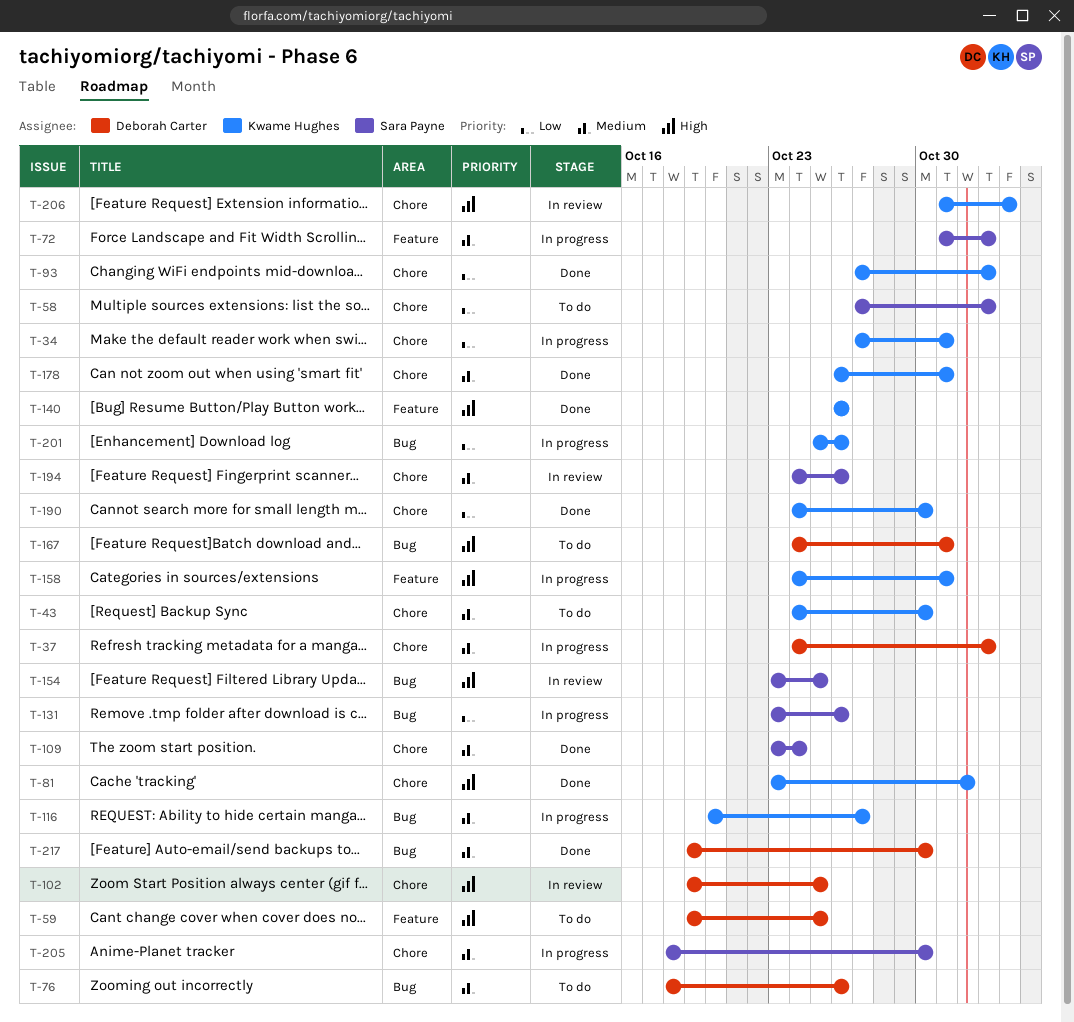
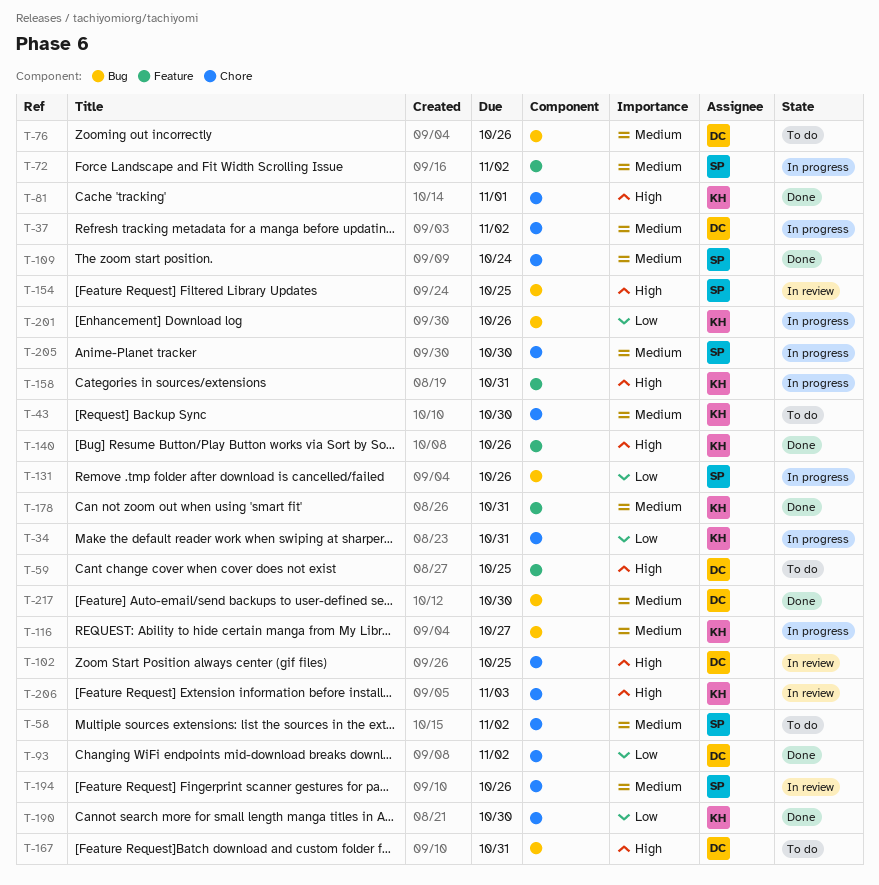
T-58, priority: Low -> Medium
T-93, owner: Kwame Hughes -> Deborah Carter
T-178, label: Chore -> Feature

